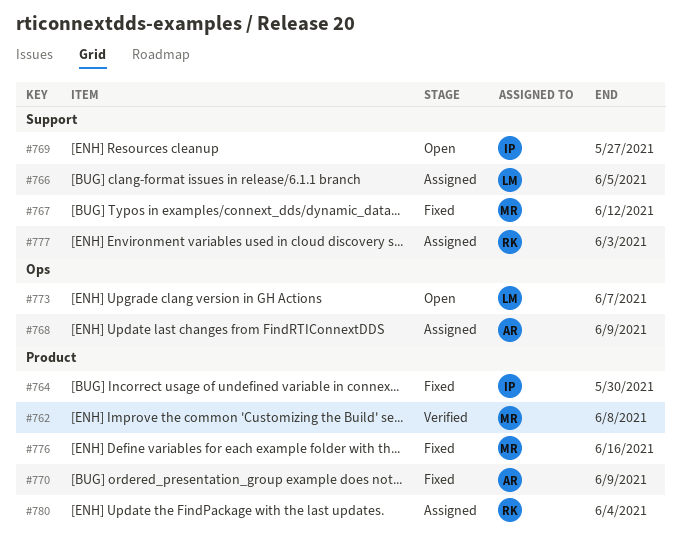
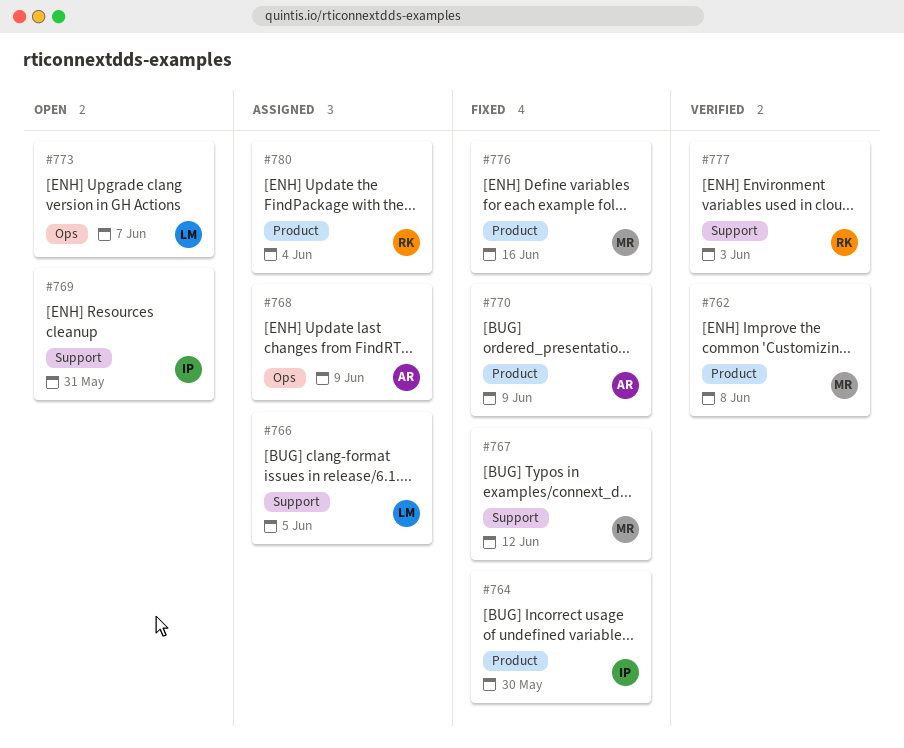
#769, due: May 27 -> May 31
#777, status: Assigned -> Verified

